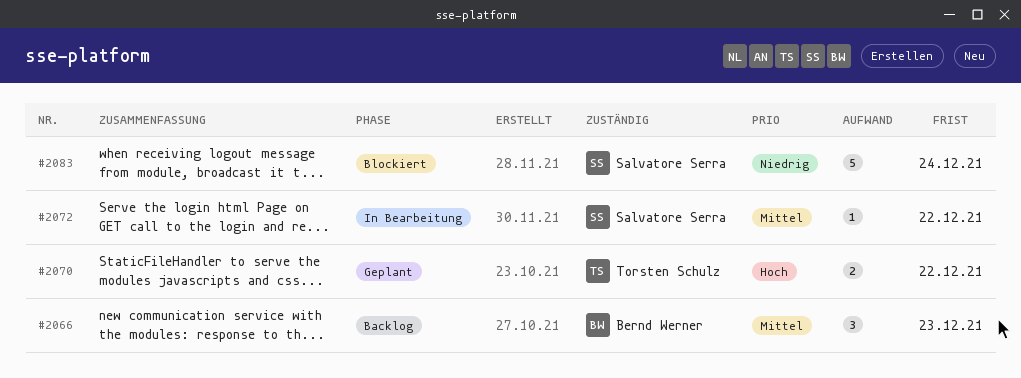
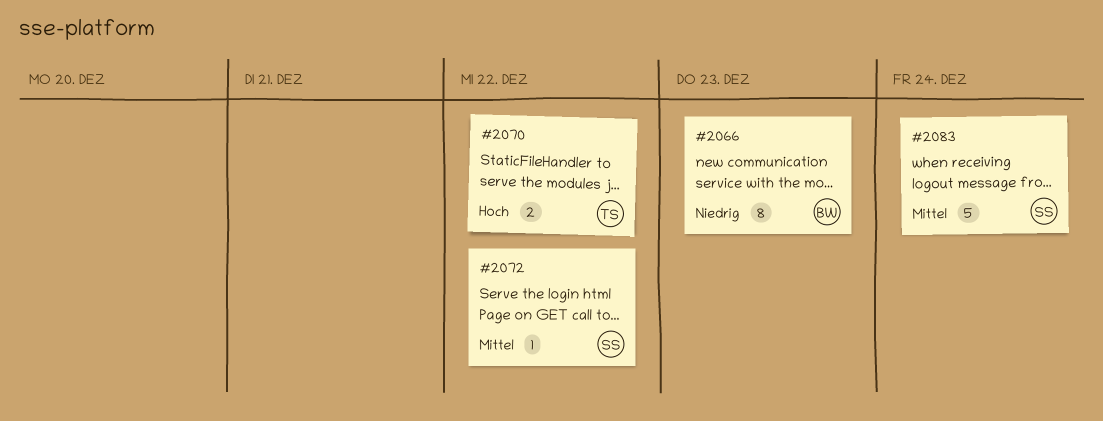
#2066, priority: Mittel -> Niedrig
#2066, estimate: 3 -> 8
#2083, priority: Niedrig -> Mittel

